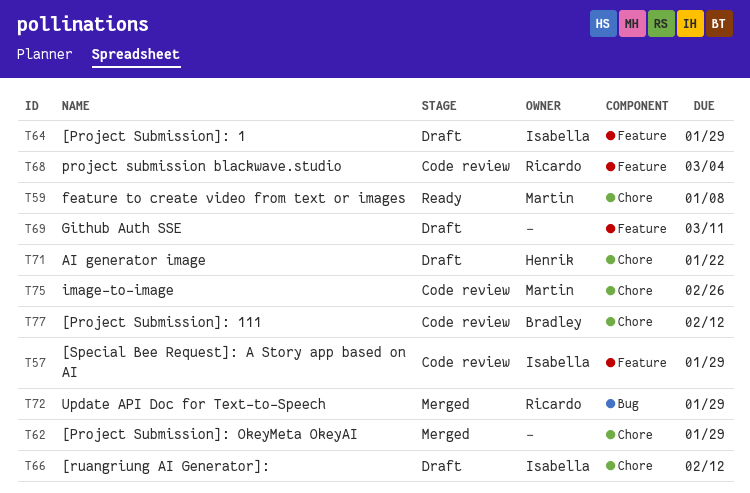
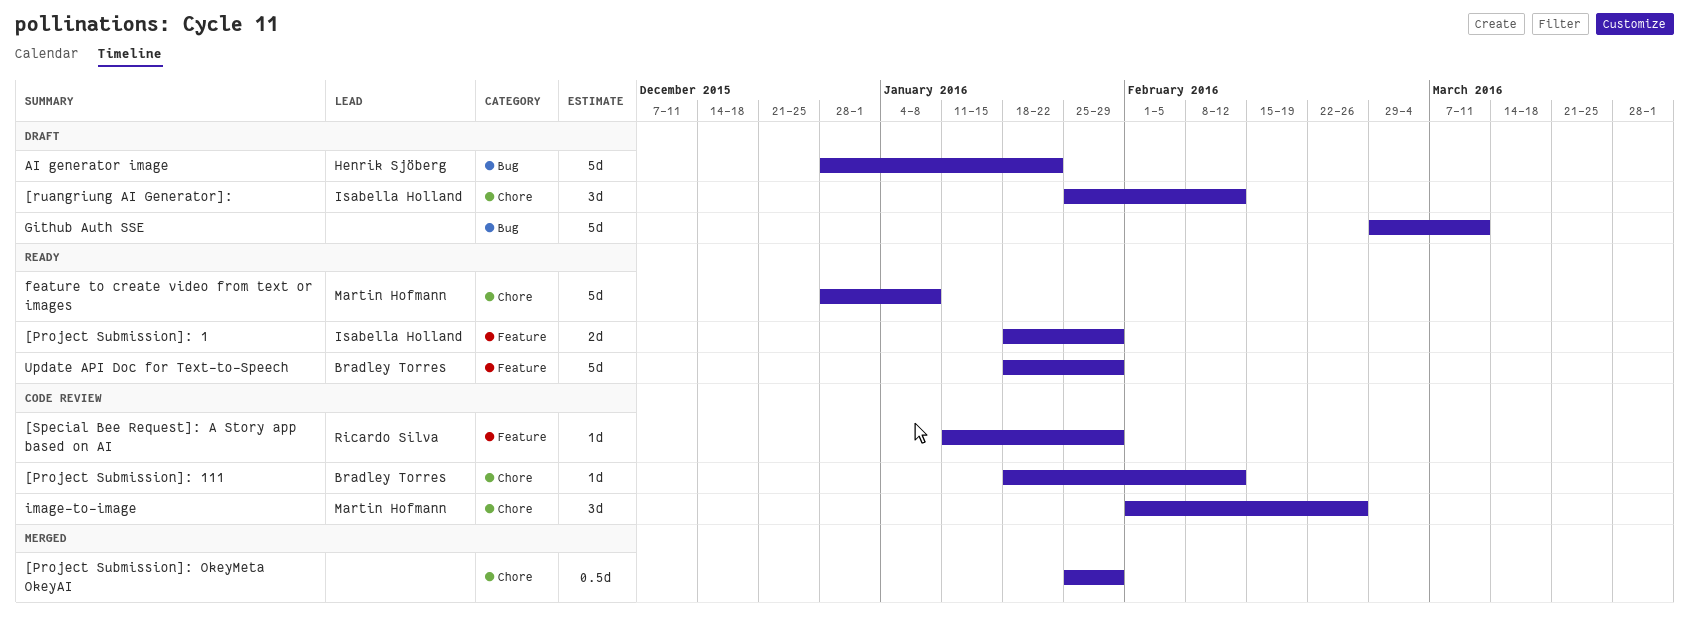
[Project Submission]: 1, status: Draft -> Ready
[Special Bee Request]: A Story app based on AI, owner: Isabella Holland -> Ricardo Silva
AI generator image, label: Chore -> Bug
Github Auth SSE, label: Feature -> Bug
project submission blackwave.studio: present -> none
Update API Doc for Text-to-Speech, status: Merged -> Ready
Update API Doc for Text-to-Speech, owner: Ricardo Silva -> Bradley Torres
Update API Doc for Text-to-Speech, label: Bug -> Feature

